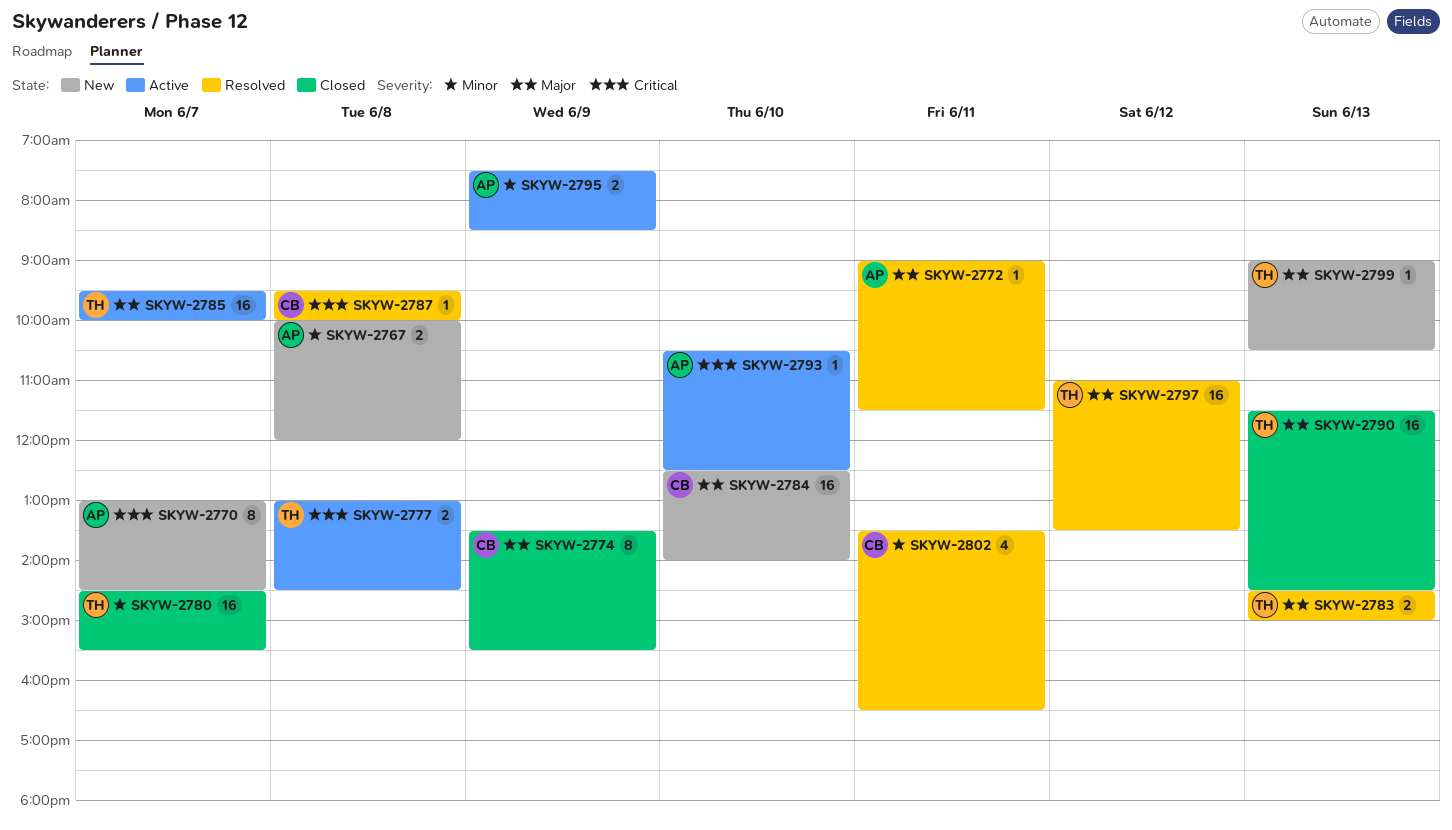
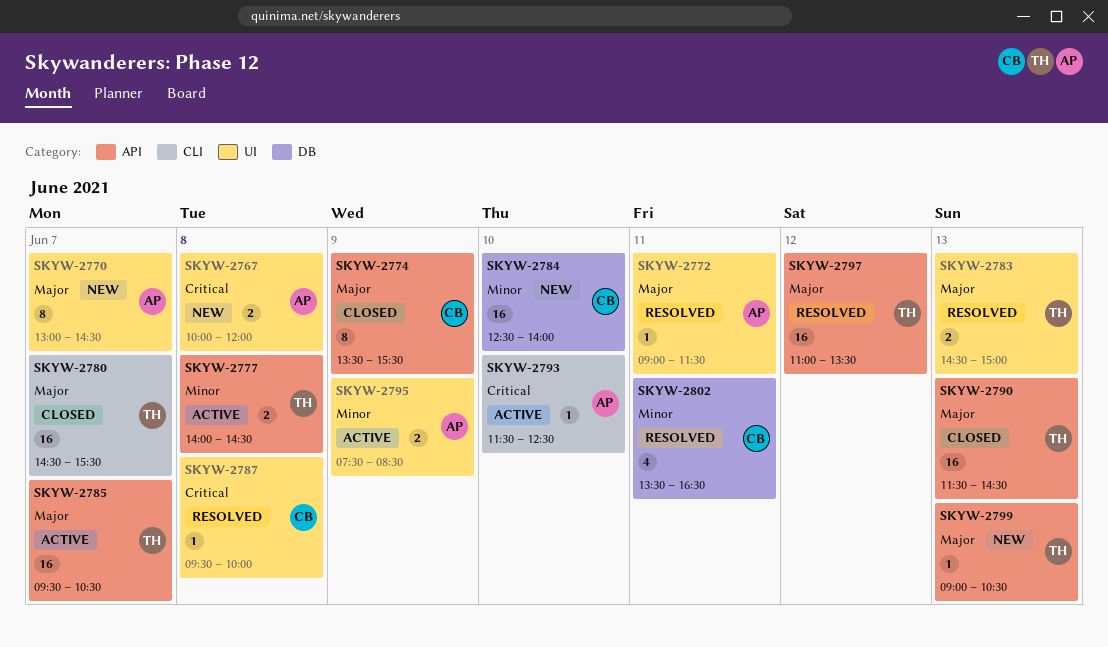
SKYW-2767, priority: Minor -> Critical
SKYW-2770, priority: Critical -> Major
SKYW-2777, priority: Critical -> Minor
SKYW-2777, begins: 13:00 -> 14:00
SKYW-2780, priority: Minor -> Major
SKYW-2784, priority: Major -> Minor
SKYW-2785, ends: 10:00 -> 10:30
SKYW-2793, begins: 10:30 -> 11:30

